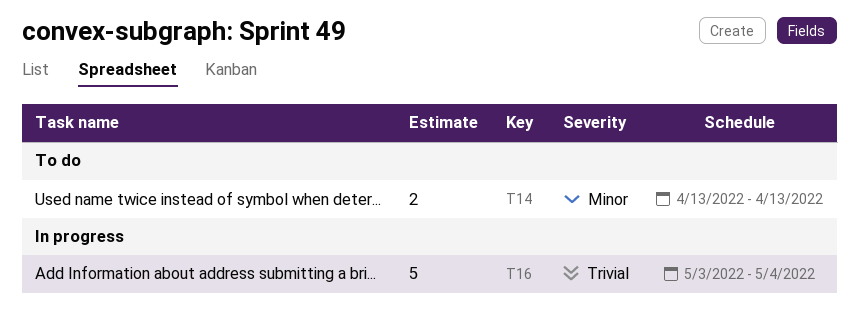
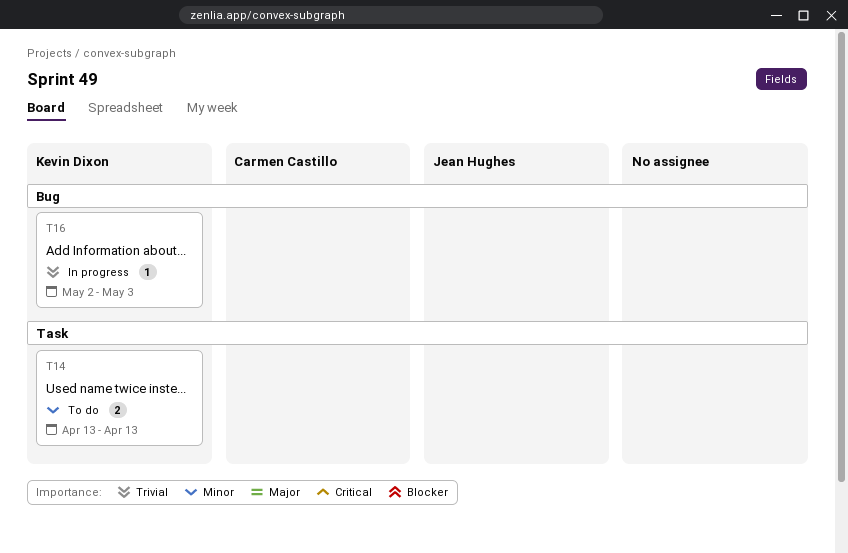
T16, estimate: 5 -> 1
T16, start: May 3 -> May 2
T16, due: May 4 -> May 3

